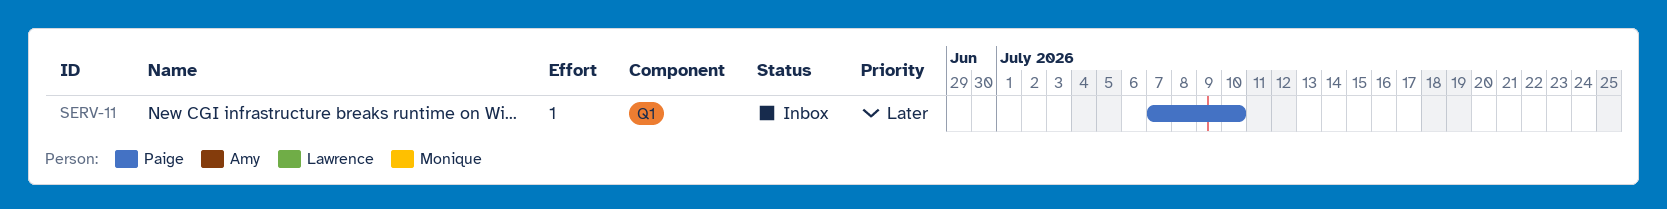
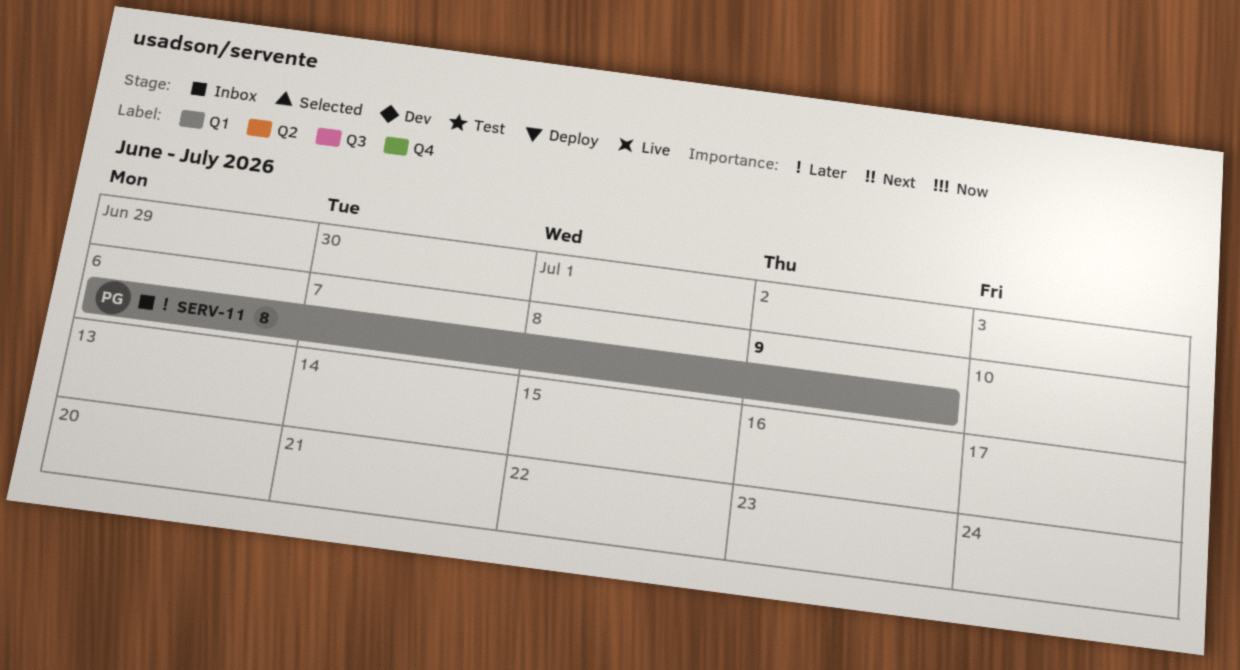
SERV-11, estimate: 1 -> 8
SERV-11, start: Jul 7 -> Jul 6
SERV-11, due: Jul 10 -> Jul 9

